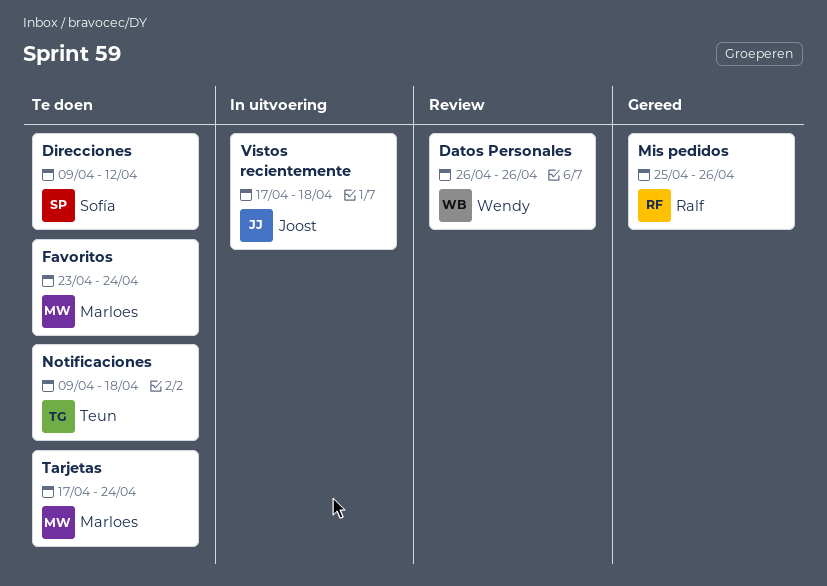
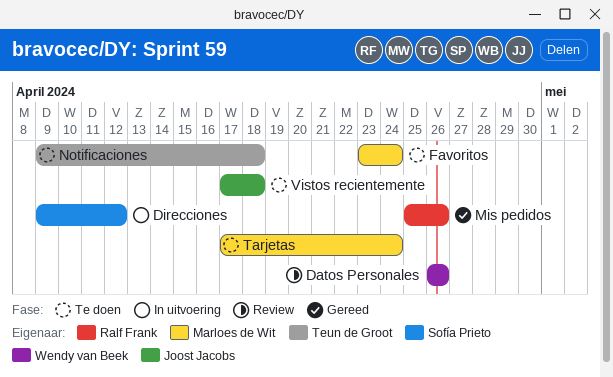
Direcciones, status: Te doen -> In uitvoering
Vistos recientemente, status: In uitvoering -> Te doen

